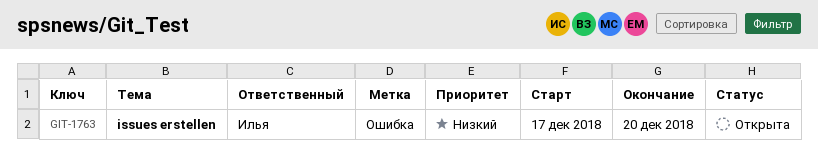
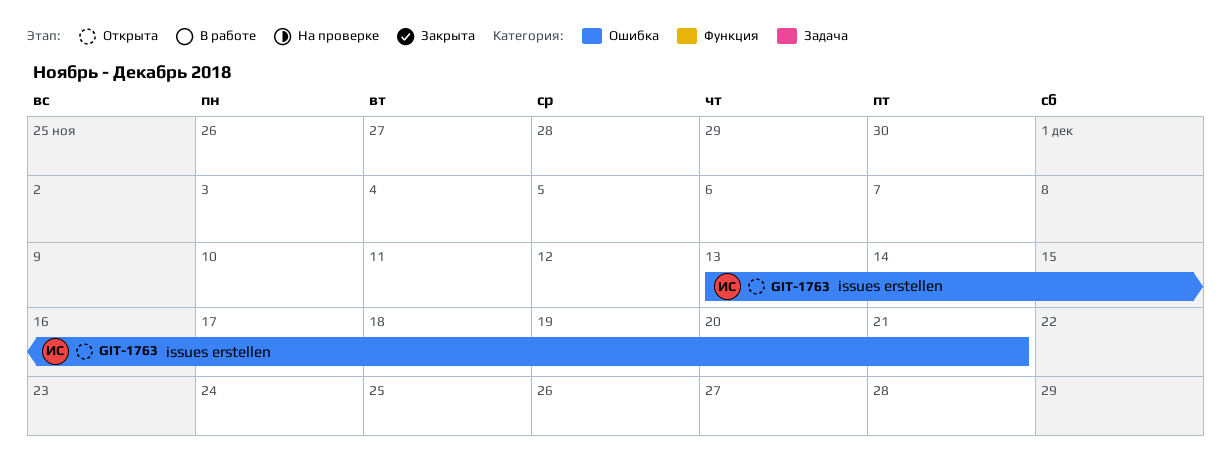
GIT-1763, start: Dec 17 -> Dec 13
GIT-1763, due: Dec 20 -> Dec 21

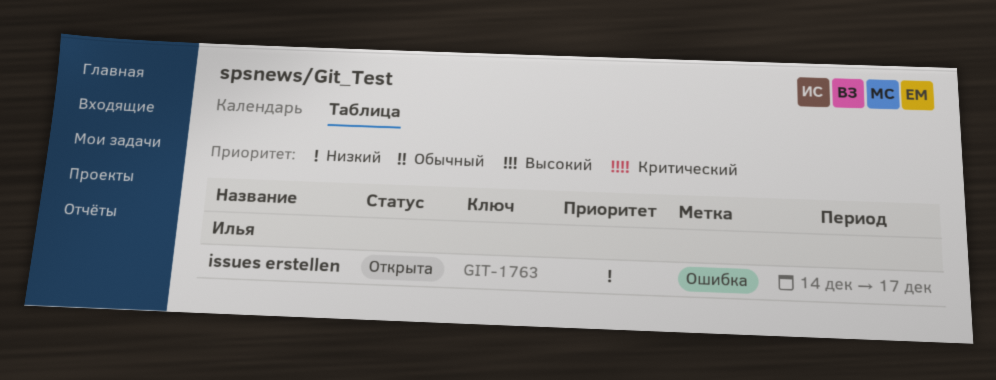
GIT-1763, start: Dec 13 -> Dec 14
GIT-1763, due: Dec 21 -> Dec 17

